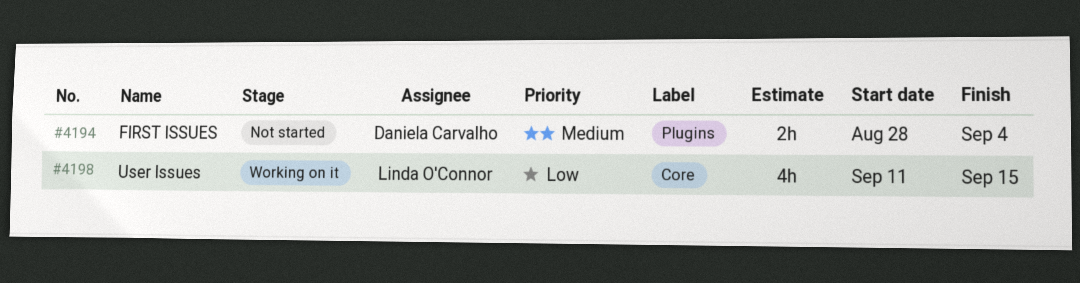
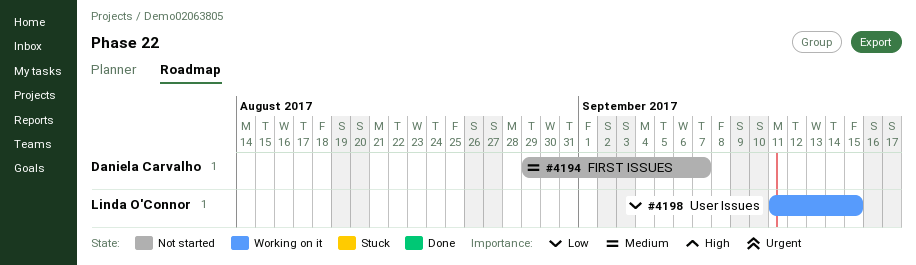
#4194, start: Aug 28 -> Aug 29
#4194, due: Sep 4 -> Sep 7

